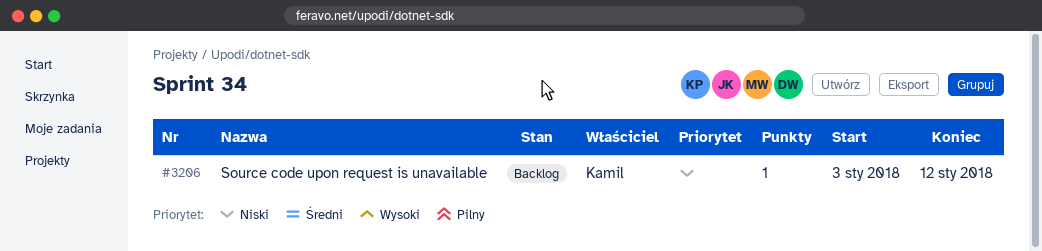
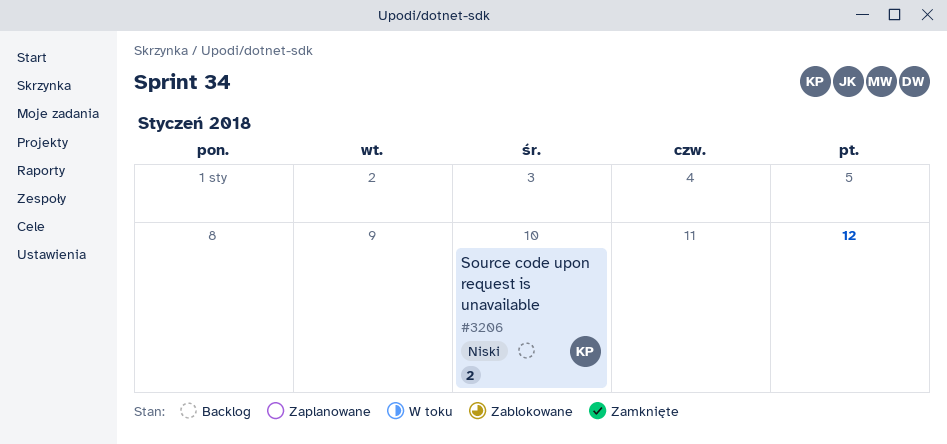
#3206, estimate: 1 -> 2
#3206, due: Jan 12 -> Jan 10

